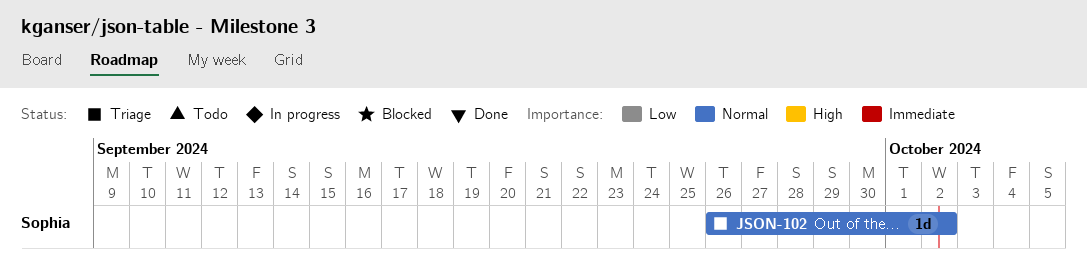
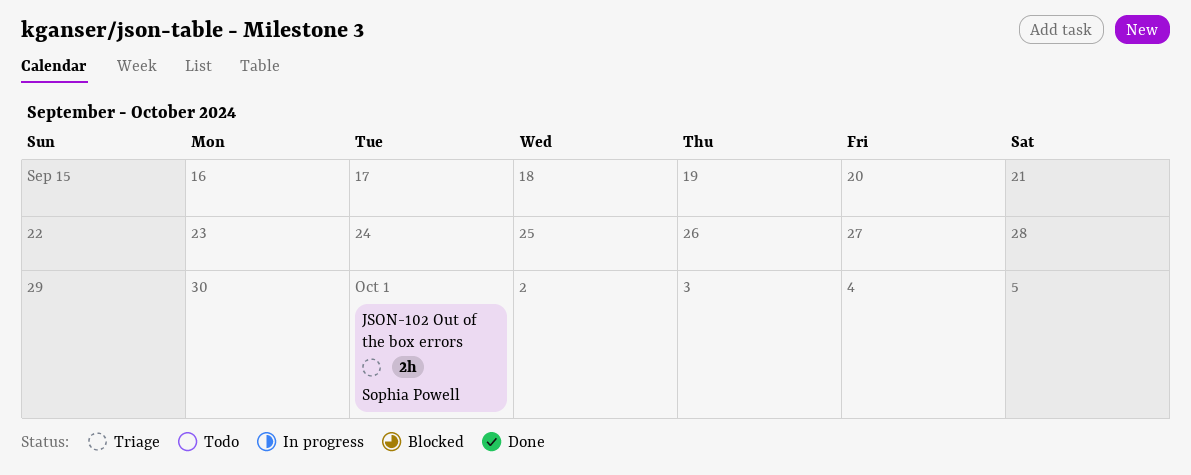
JSON-102, estimate: 1d -> 2h
JSON-102, due: Oct 2 -> Oct 1

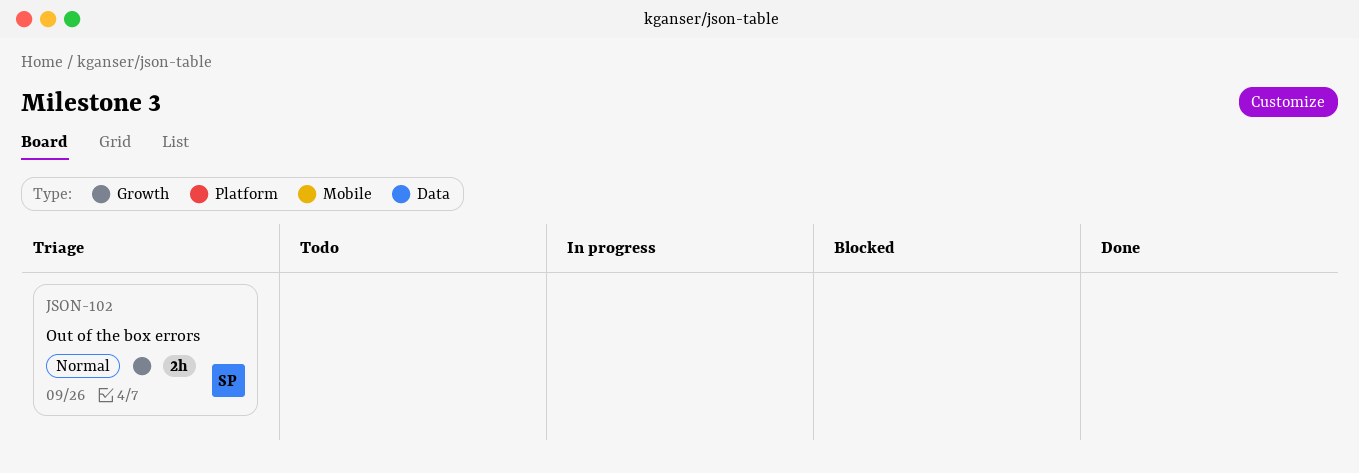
JSON-102, due: Oct 1 -> Sep 26

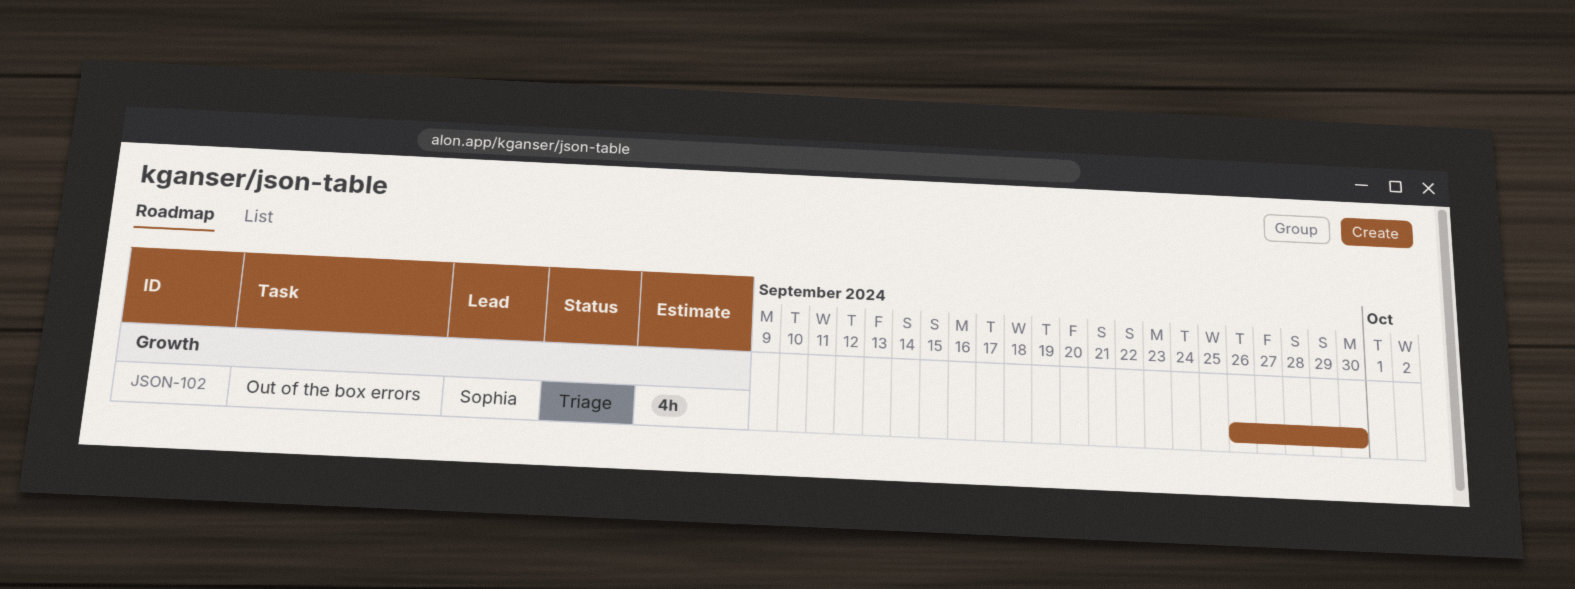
JSON-102, estimate: 2h -> 4h
JSON-102, due: Sep 26 -> Sep 30

